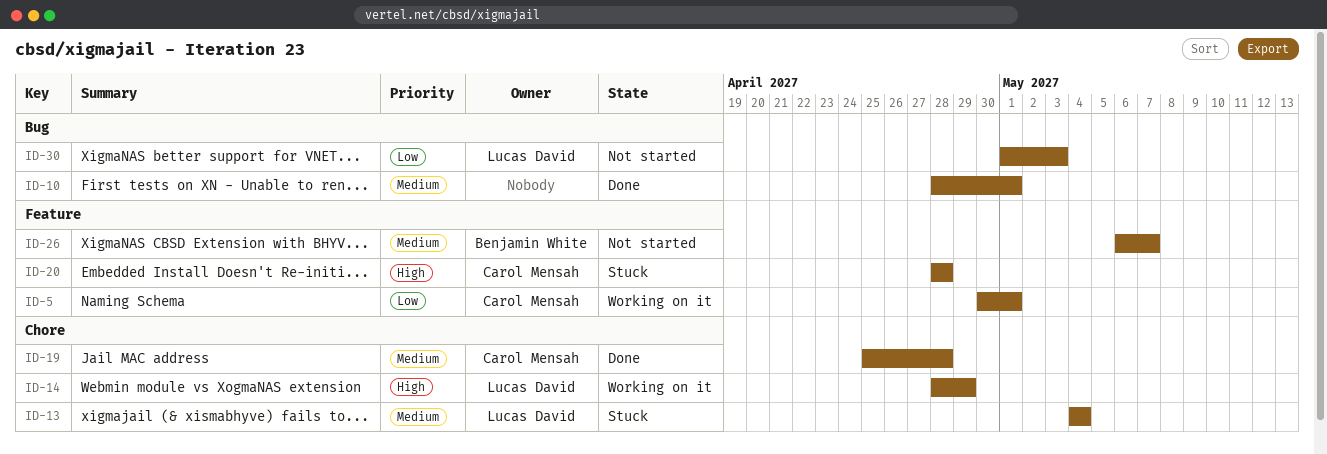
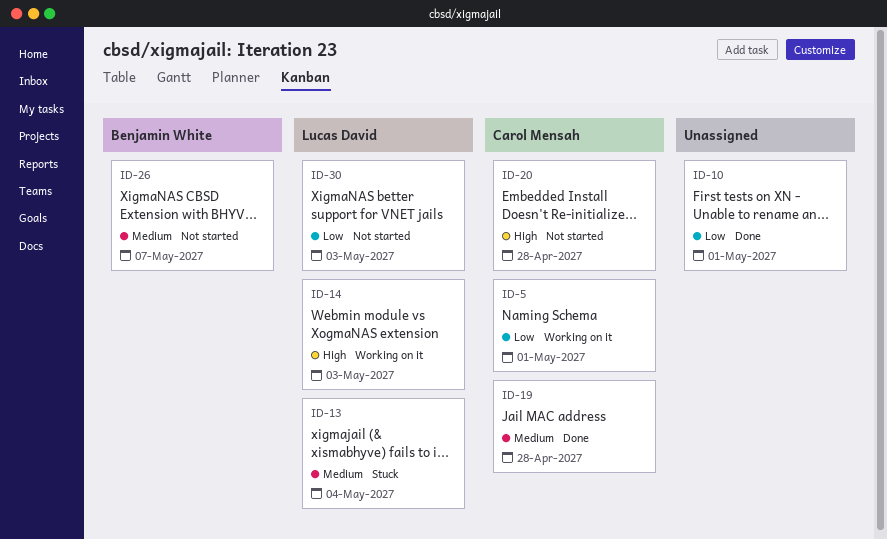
ID-10, priority: Medium -> Low
ID-14, due: Apr 29 -> May 3
ID-20, status: Stuck -> Not started

